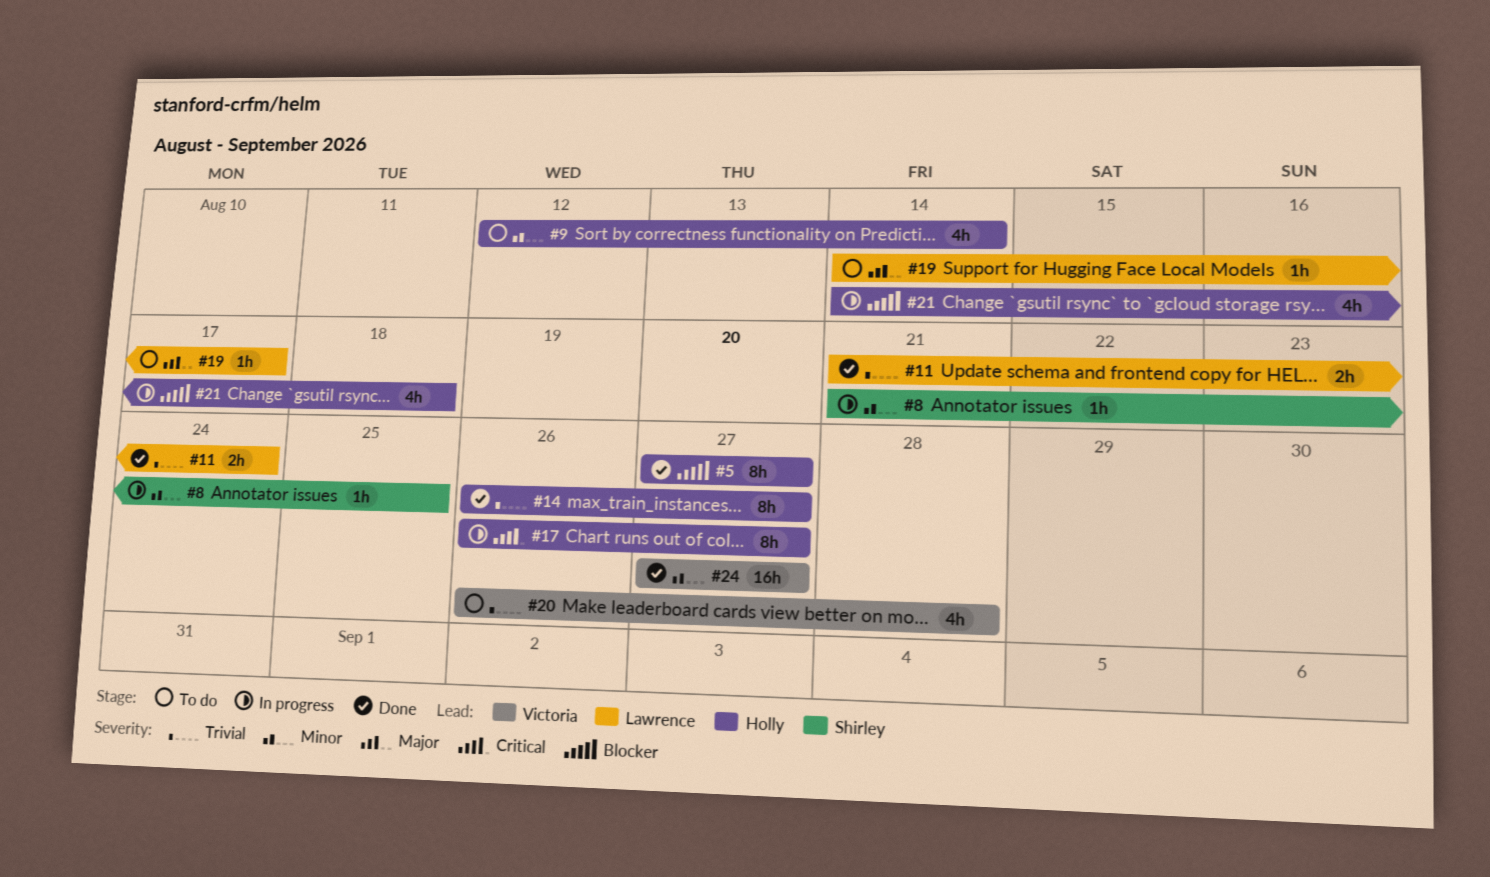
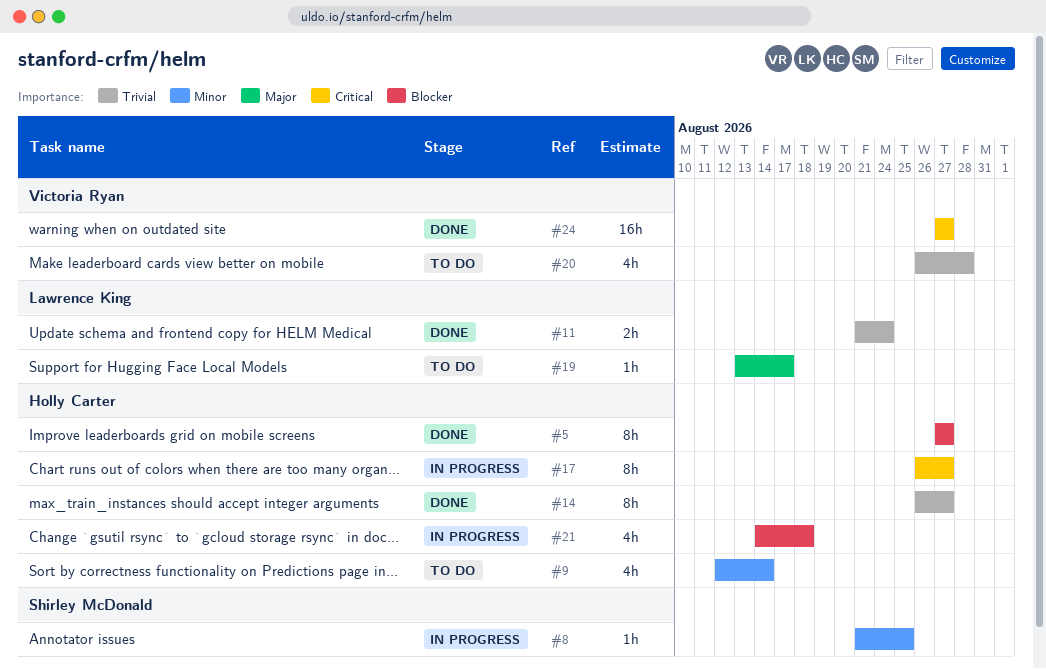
#19, start: Aug 14 -> Aug 13
#24, priority: Minor -> Critical

